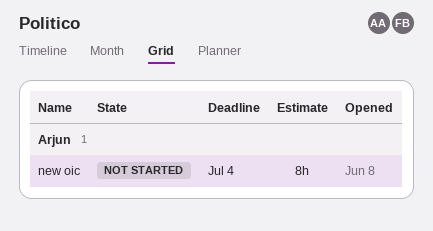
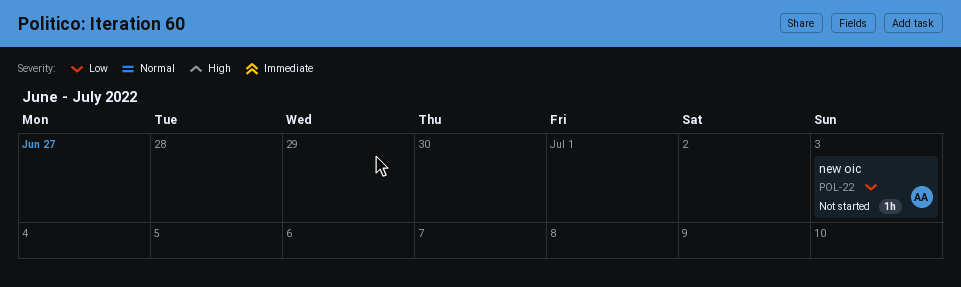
new oic, estimate: 8h -> 1h
new oic, due: Jul 4 -> Jul 3

